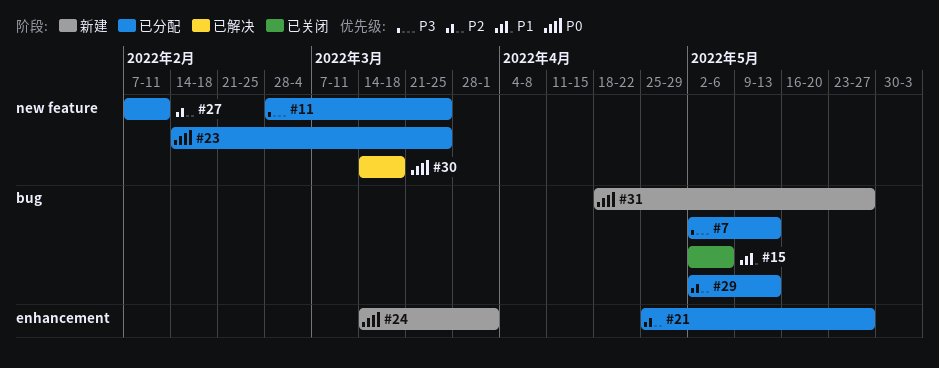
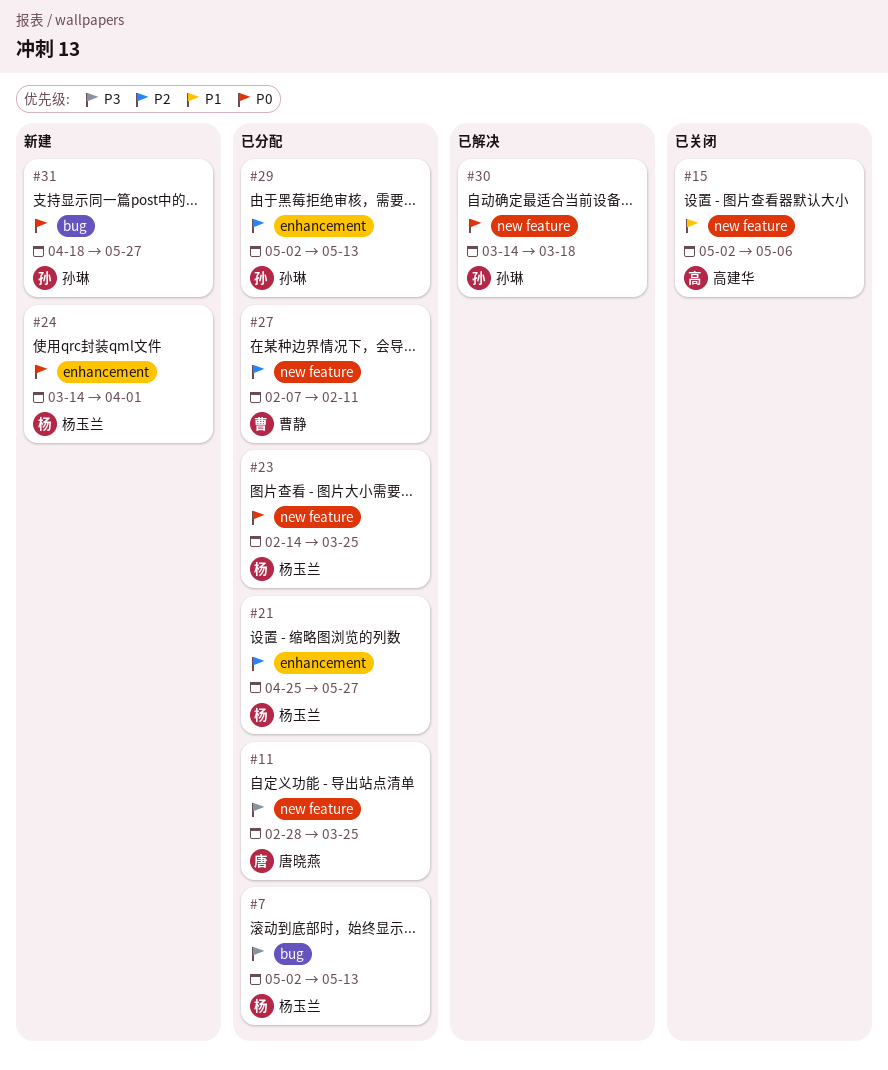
#15, label: bug -> new feature
#29, label: bug -> enhancement

